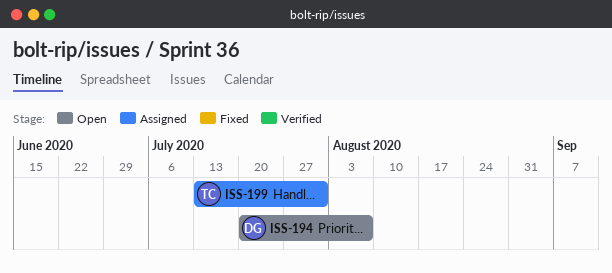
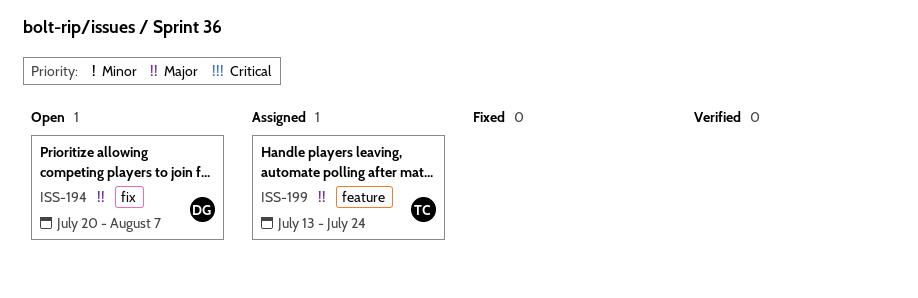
ISS-199, due: Jul 31 -> Jul 24

